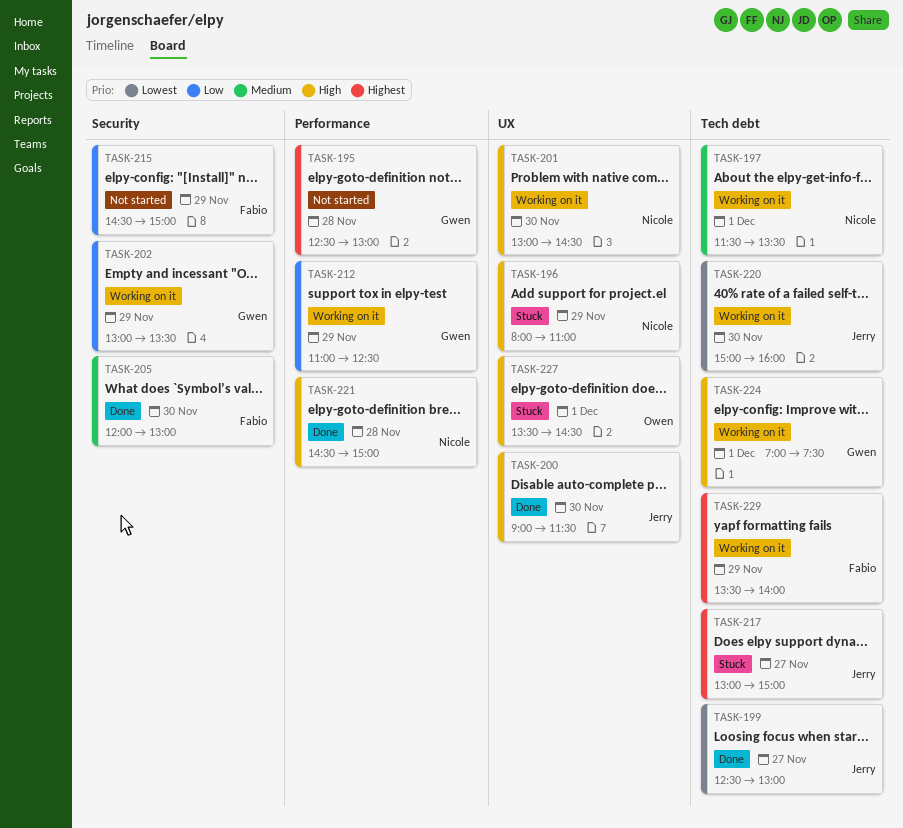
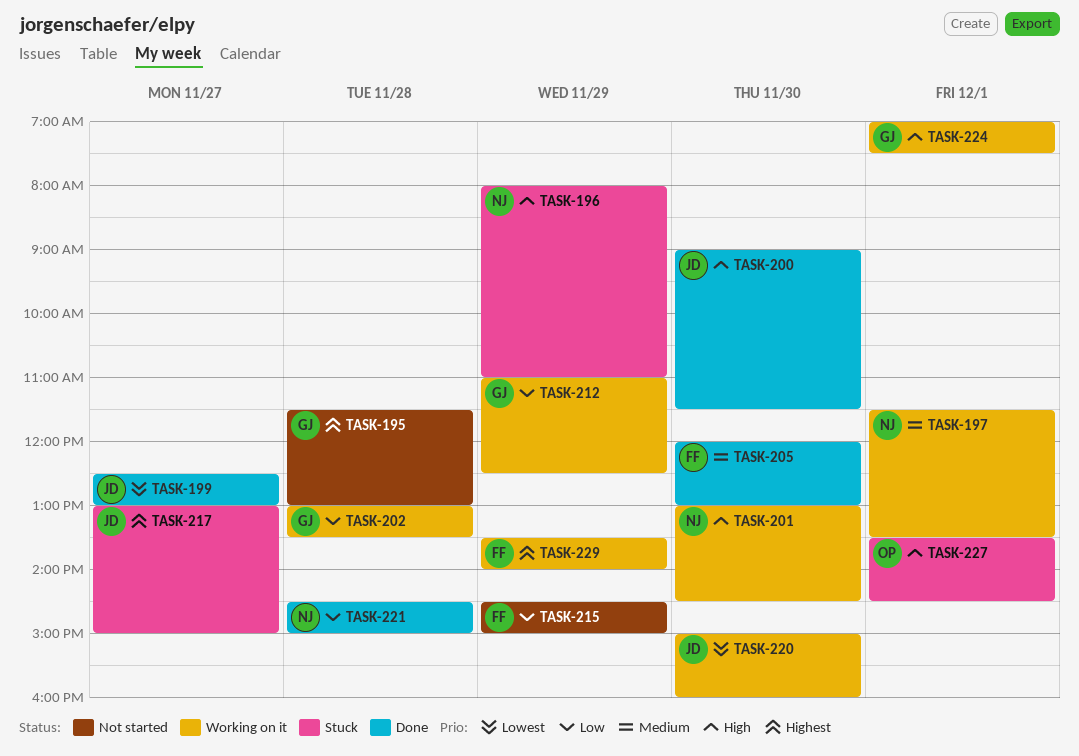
TASK-195, begins: 12:30 -> 11:30
TASK-202, day: Nov 29 -> Nov 28
TASK-221, priority: High -> Low

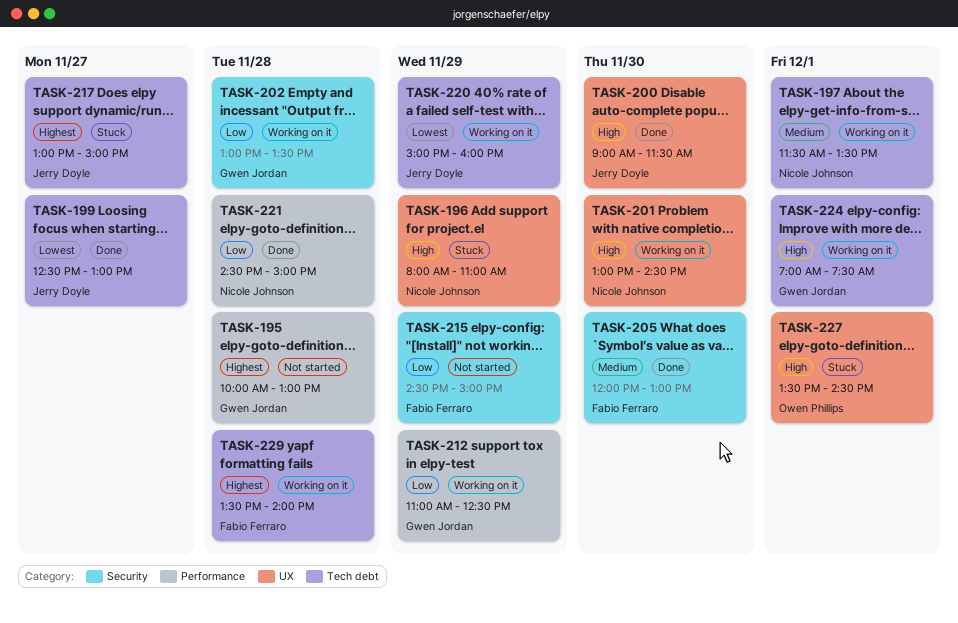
TASK-195, begins: 11:30 -> 10:00
TASK-220, day: Nov 30 -> Nov 29
TASK-229, day: Nov 29 -> Nov 28

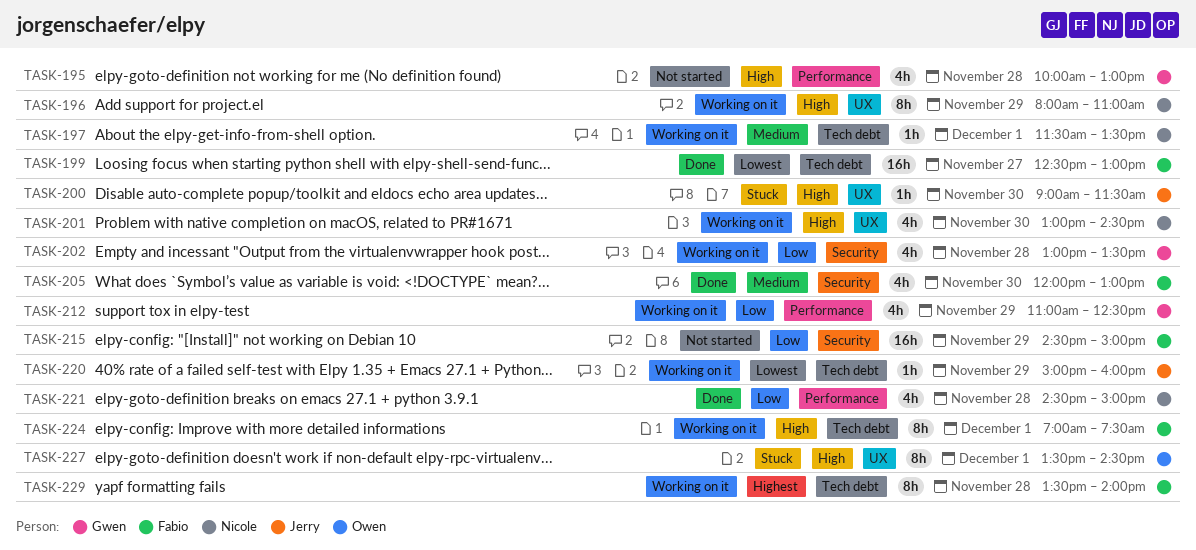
TASK-195, priority: Highest -> High
TASK-196, status: Stuck -> Working on it
TASK-199, owner: Jerry Doyle -> Fabio Ferraro
TASK-200, status: Done -> Stuck
TASK-217: present -> none
TASK-224, owner: Gwen Jordan -> Fabio Ferraro

